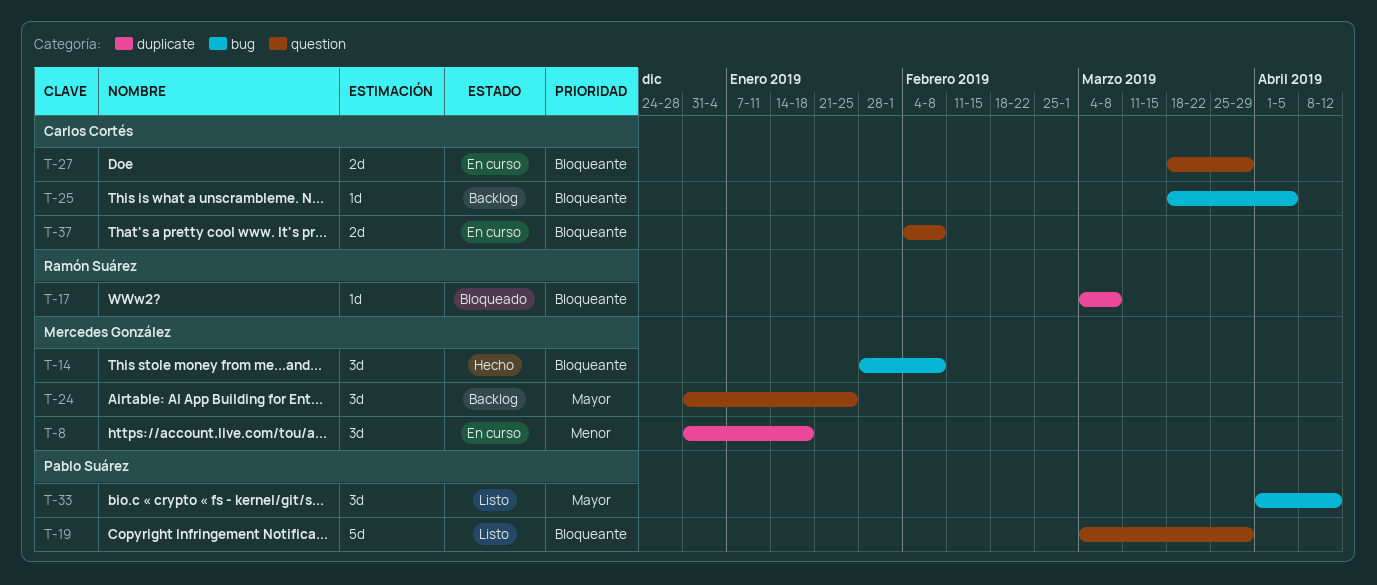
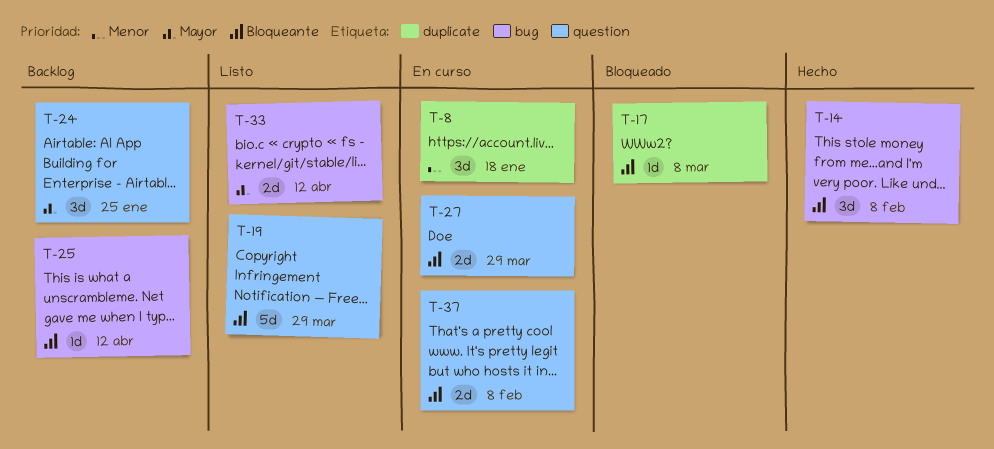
T-25, due: Apr 5 -> Apr 12
T-33, estimate: 3d -> 2d

